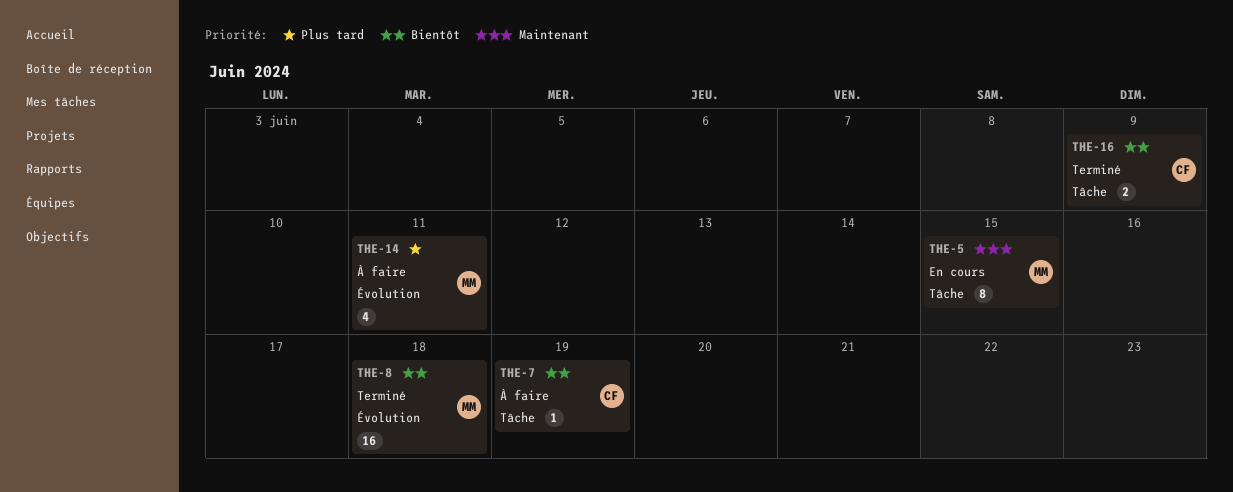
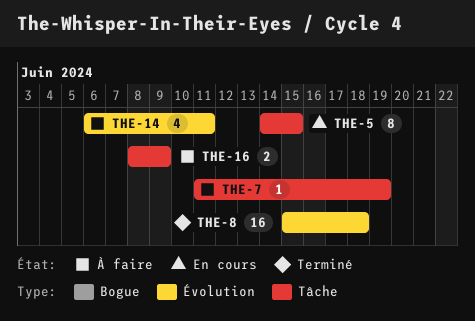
THE-16, status: Terminé -> À faire

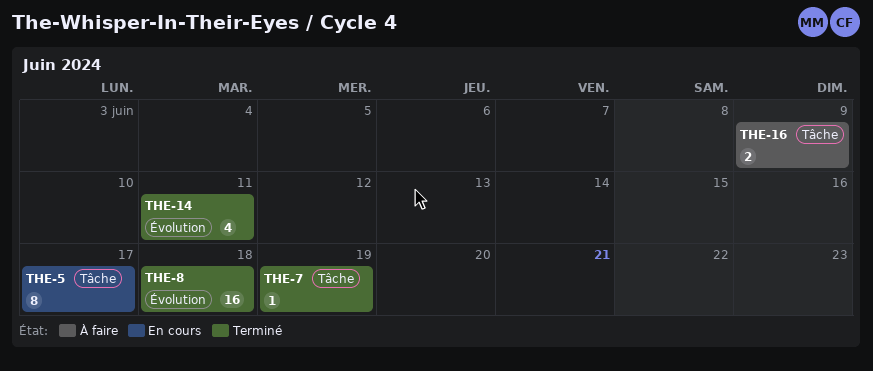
THE-5, due: Jun 15 -> Jun 17
THE-7, status: À faire -> Terminé
THE-14, status: À faire -> Terminé

